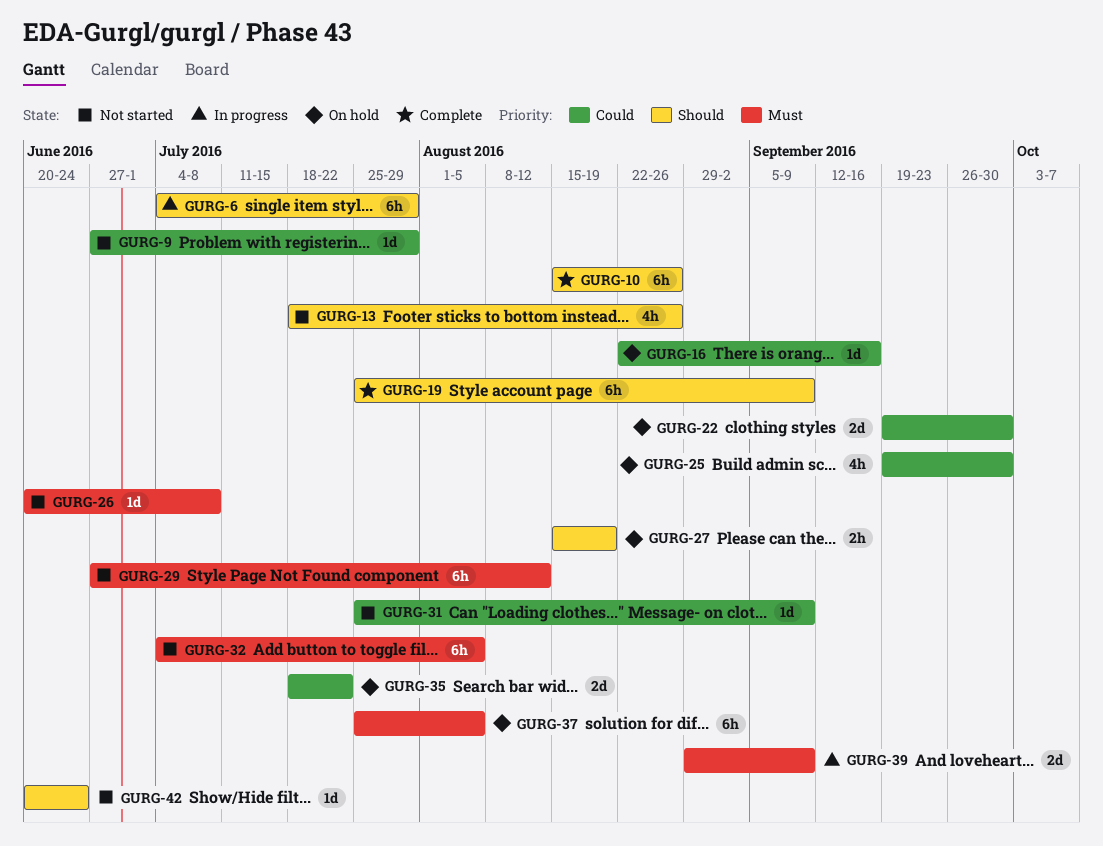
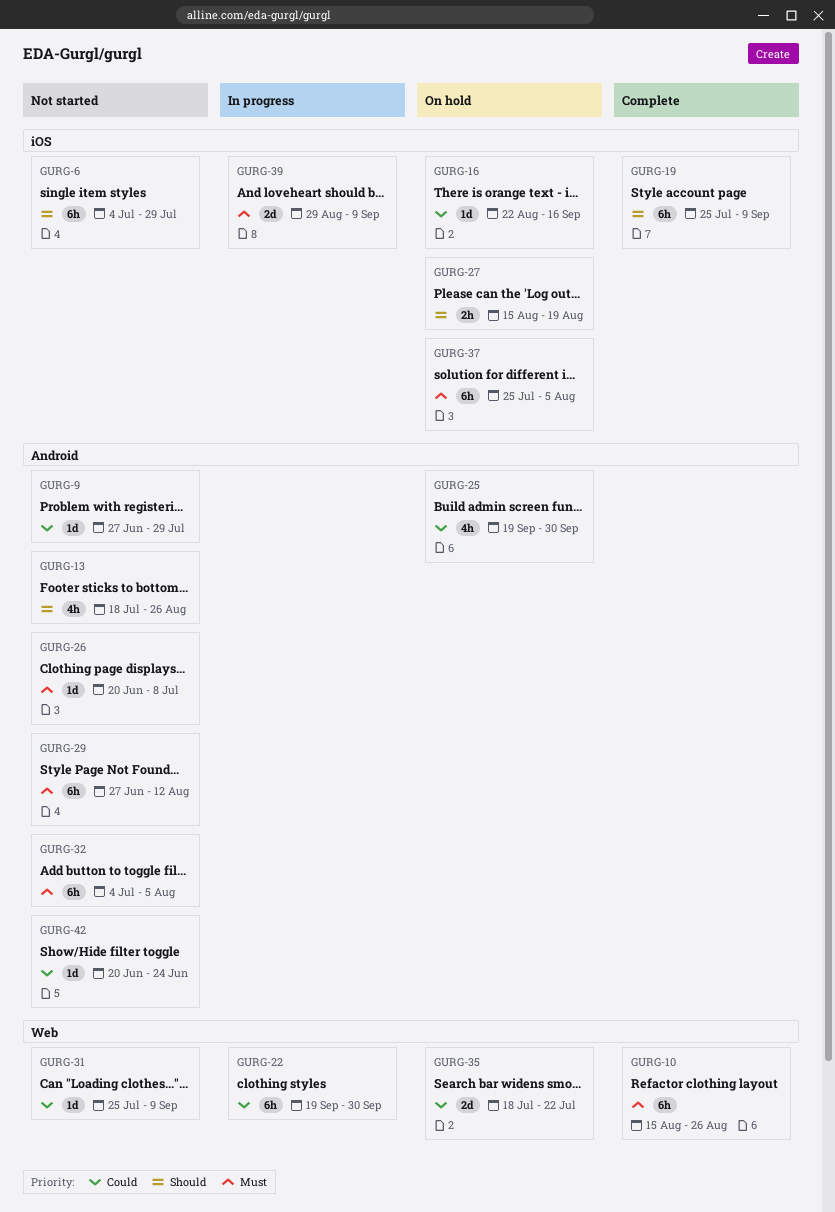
GURG-6, status: In progress -> Not started
GURG-10, priority: Should -> Must
GURG-22, status: On hold -> In progress
GURG-22, estimate: 2d -> 6h
GURG-42, priority: Should -> Could

